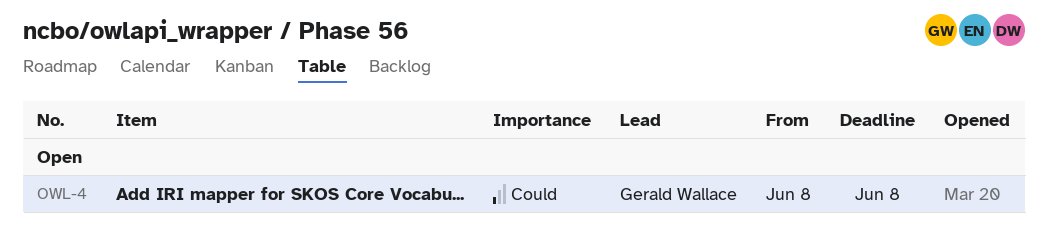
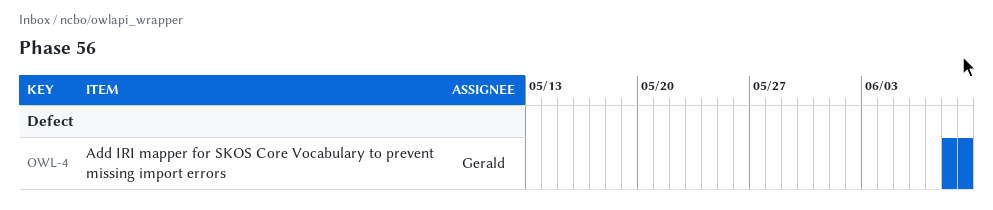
OWL-4, due: Jun 8 -> Jun 9

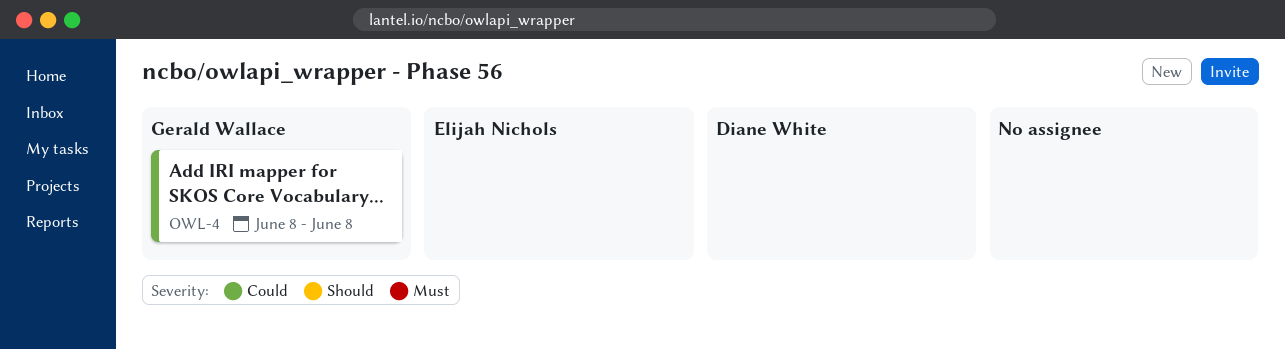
OWL-4, due: Jun 9 -> Jun 8

